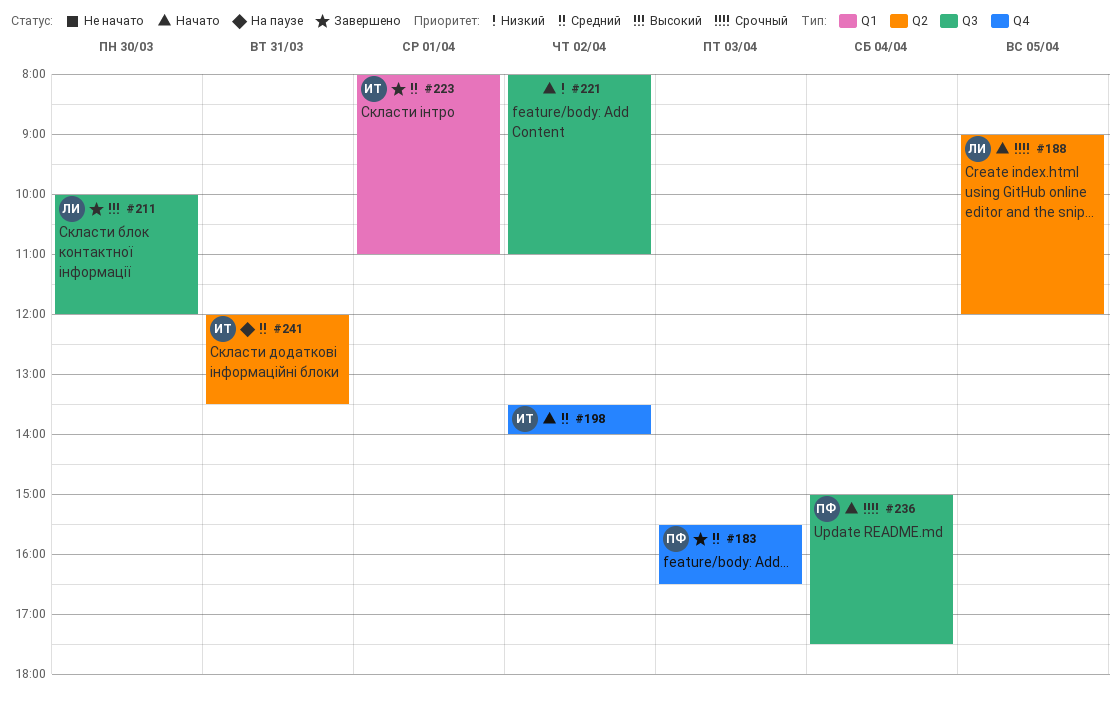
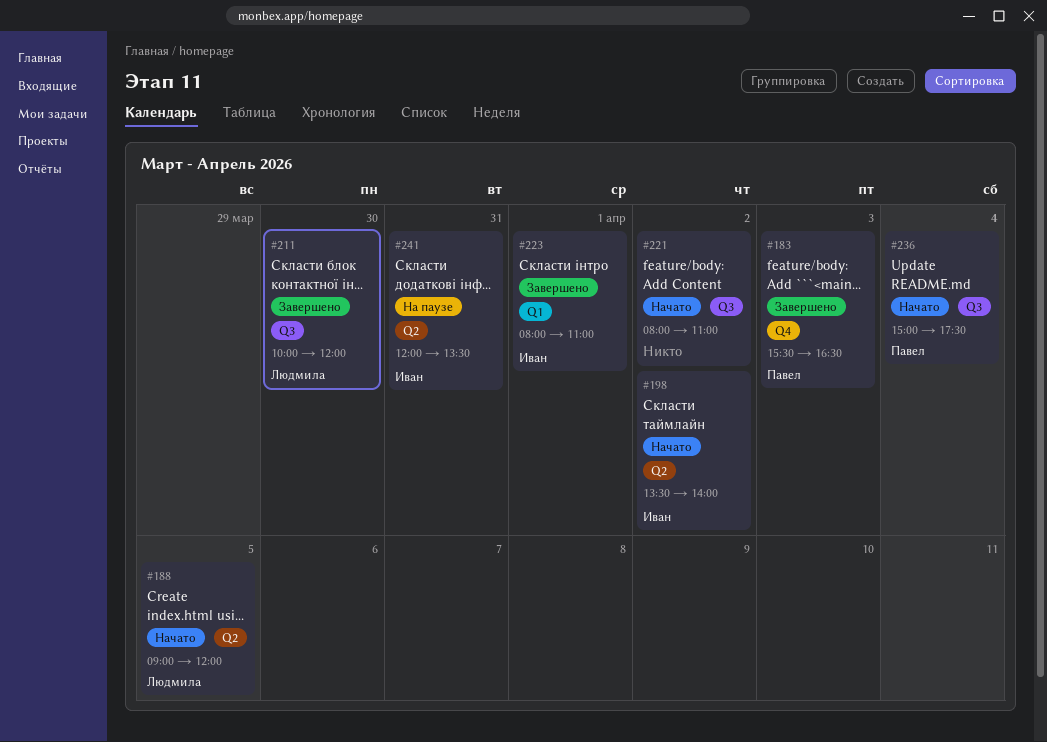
#198, label: Q4 -> Q2

